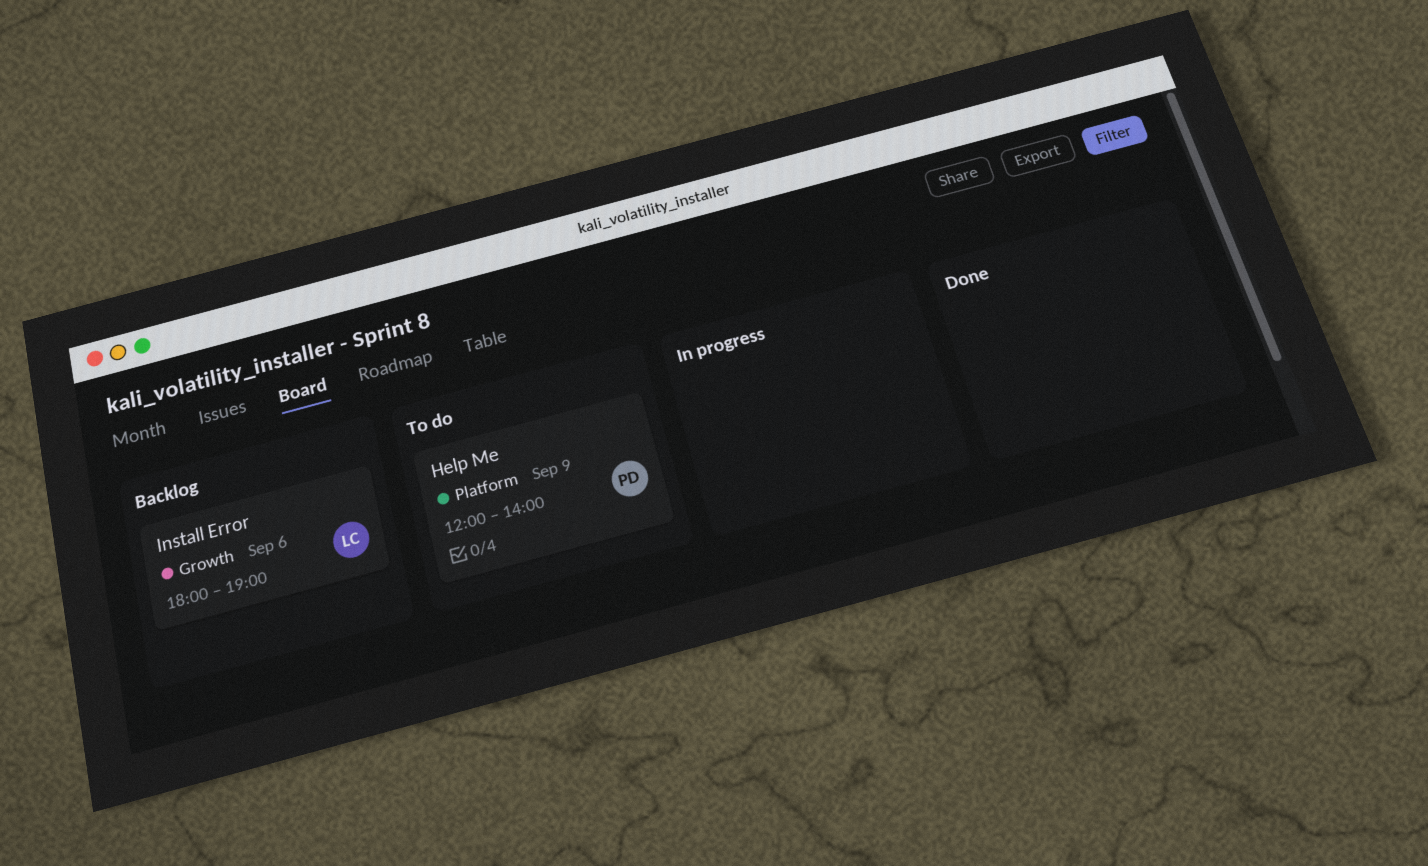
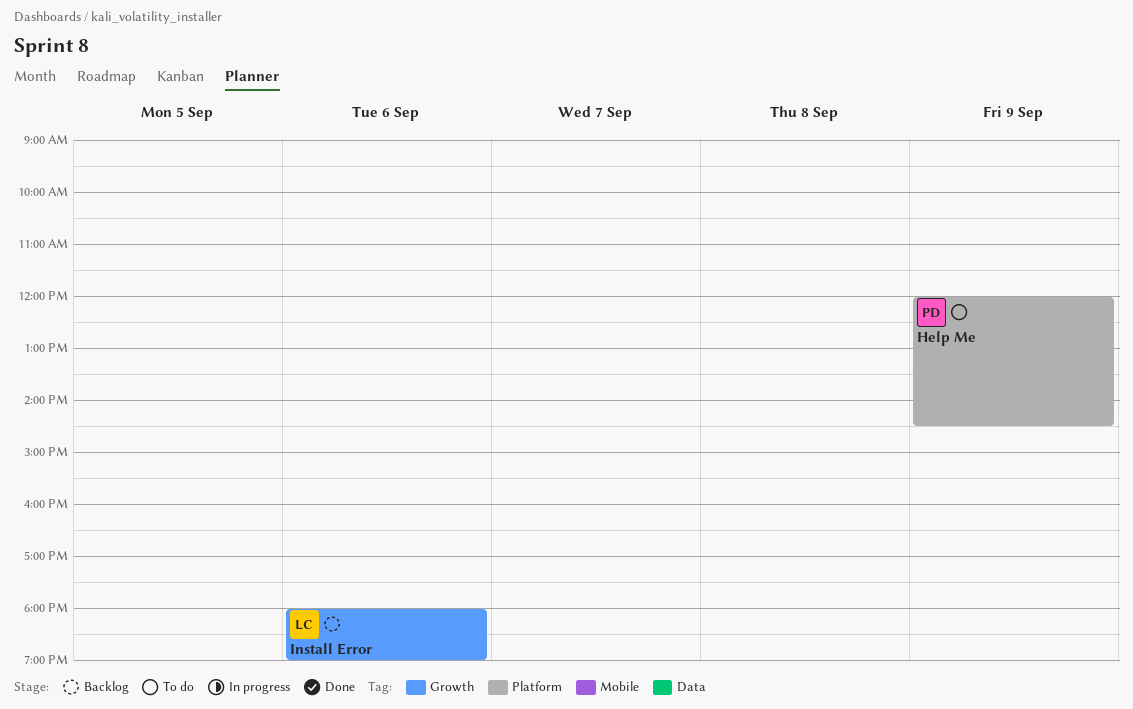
Help Me, ends: 14:00 -> 14:30

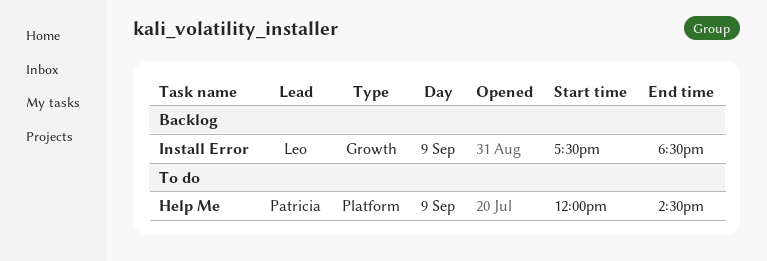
Install Error, day: Sep 6 -> Sep 9
Install Error, begins: 18:00 -> 17:30
Install Error, ends: 19:00 -> 18:30

